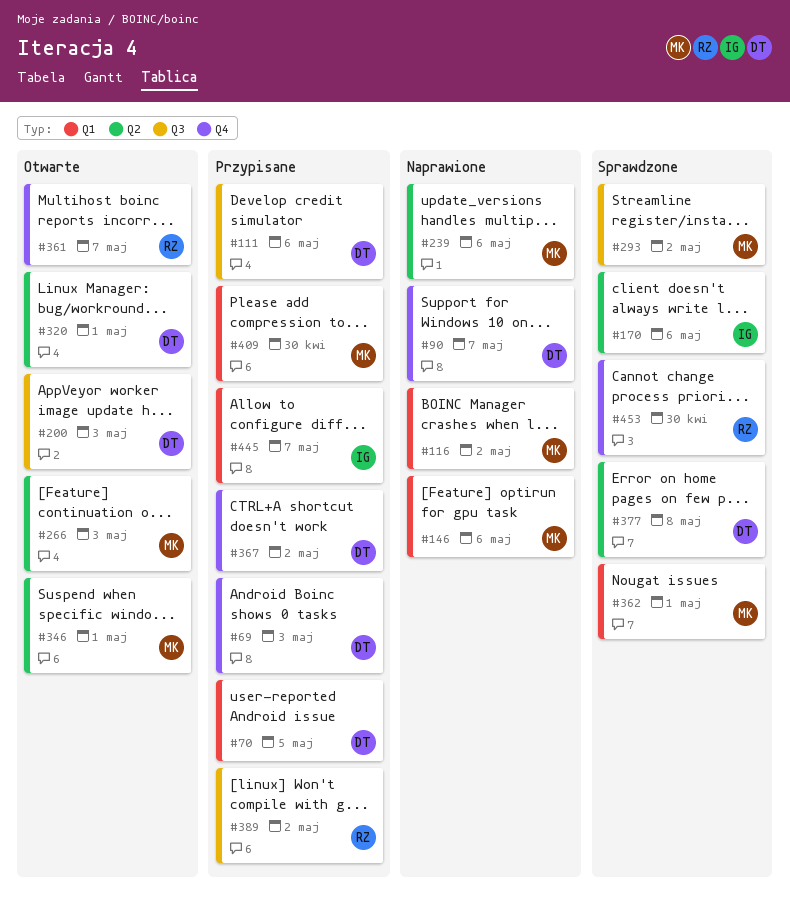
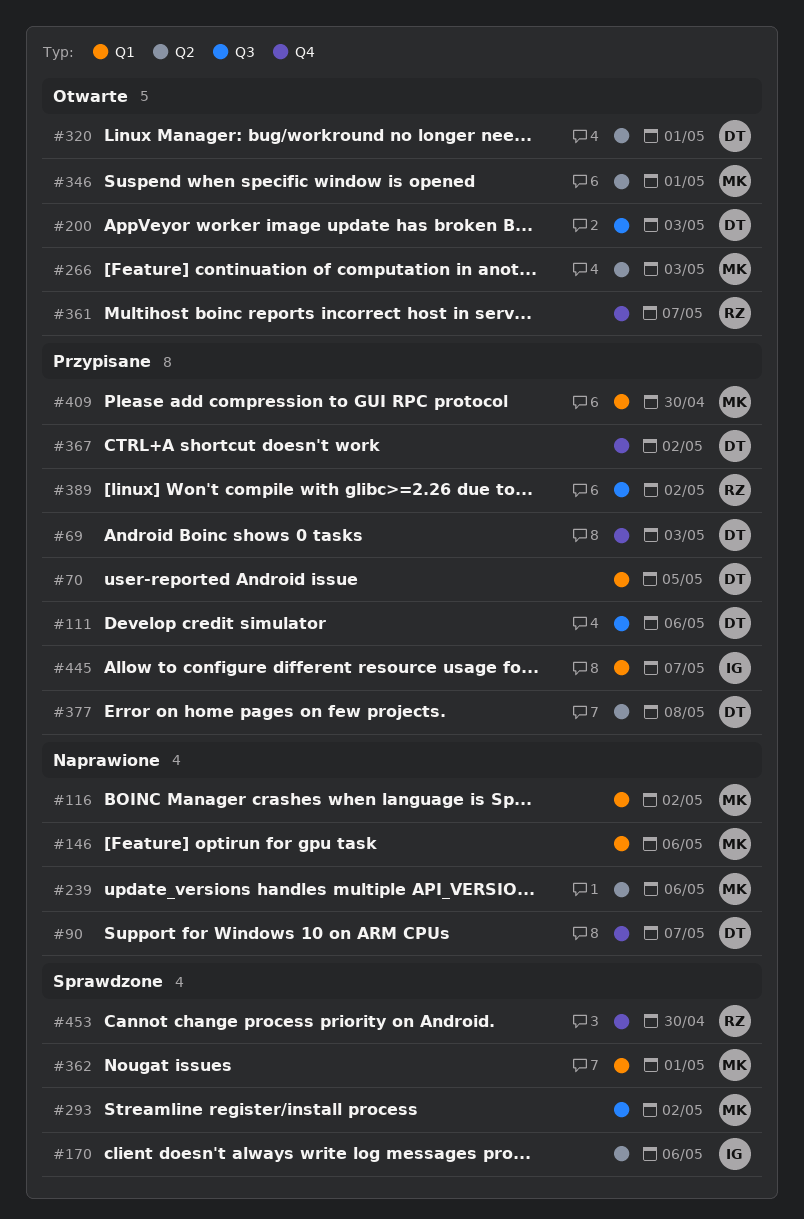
#377, status: Sprawdzone -> Przypisane

